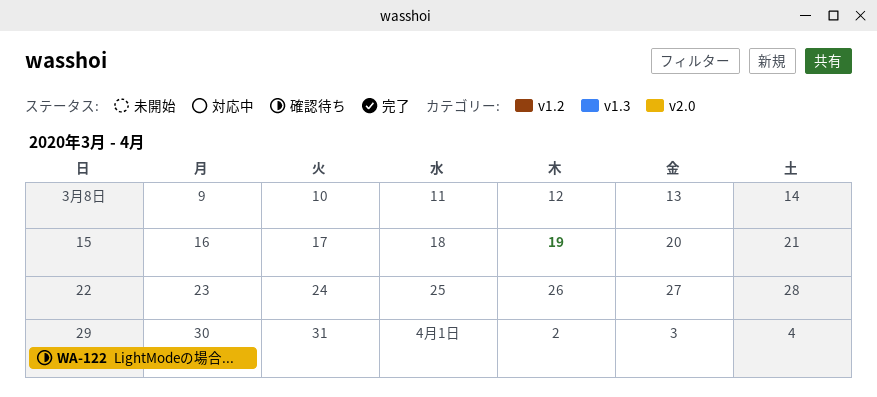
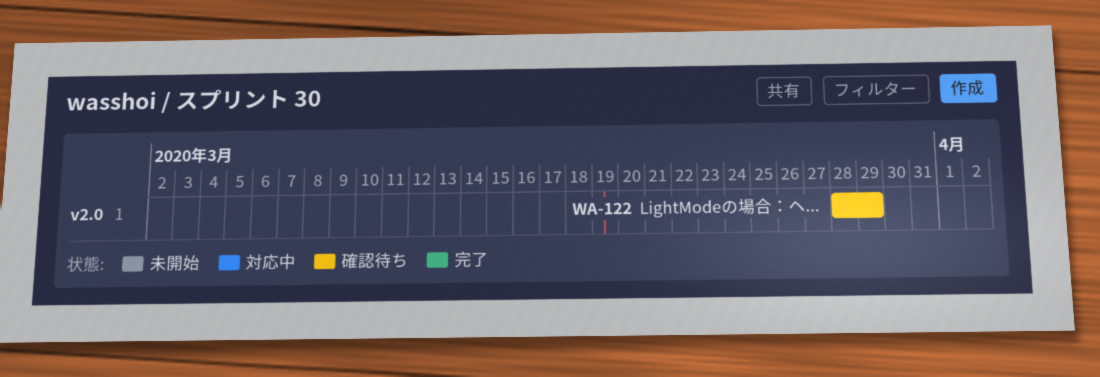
WA-122, start: Mar 29 -> Mar 28
WA-122, due: Mar 30 -> Mar 29

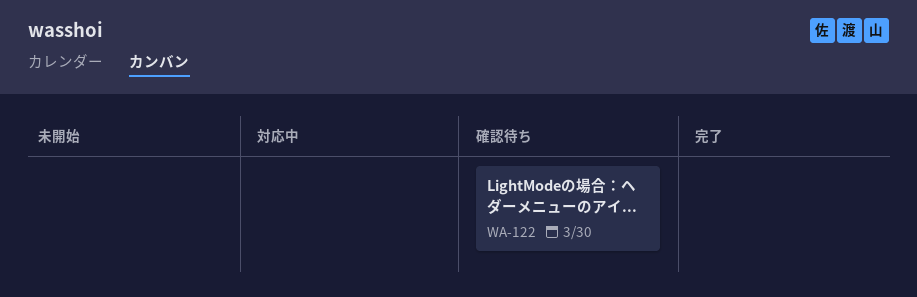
WA-122, due: Mar 29 -> Mar 30

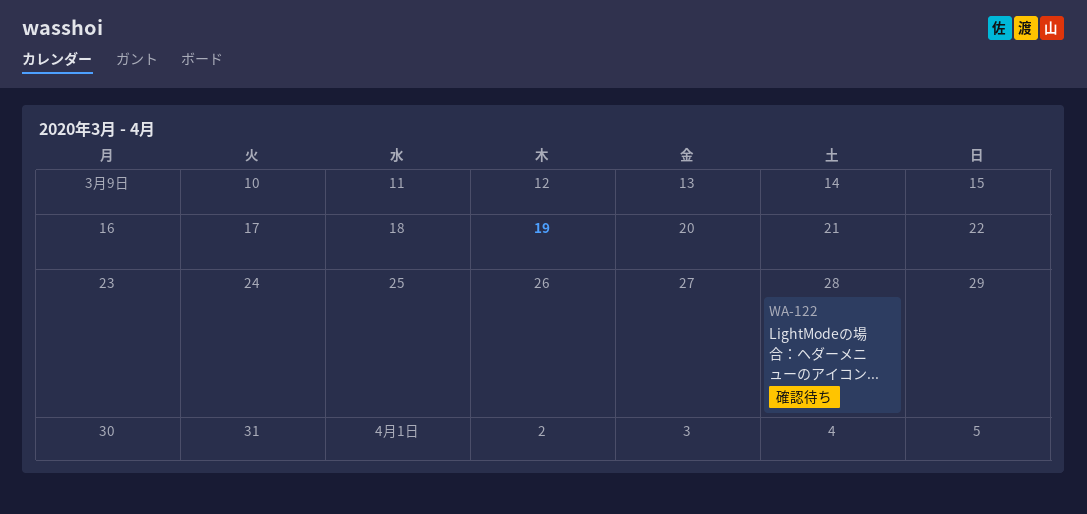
WA-122, due: Mar 30 -> Mar 28

